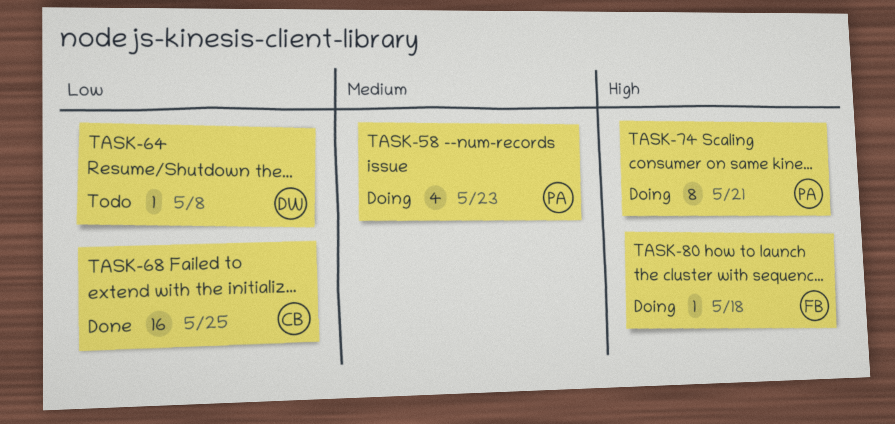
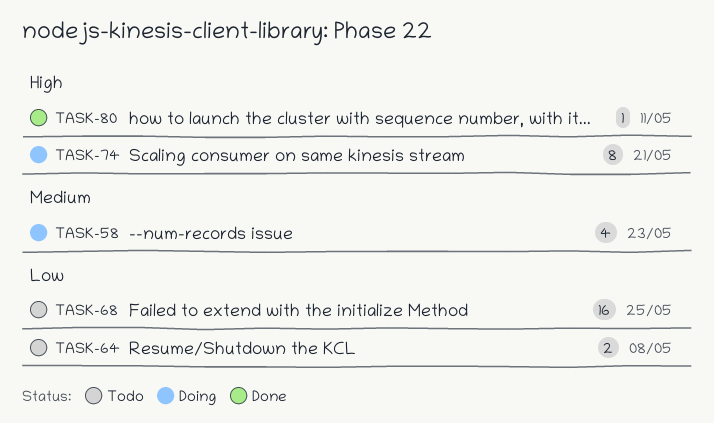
TASK-64, estimate: 1 -> 2
TASK-68, status: Done -> Todo
TASK-80, status: Doing -> Done
TASK-80, due: May 18 -> May 11

